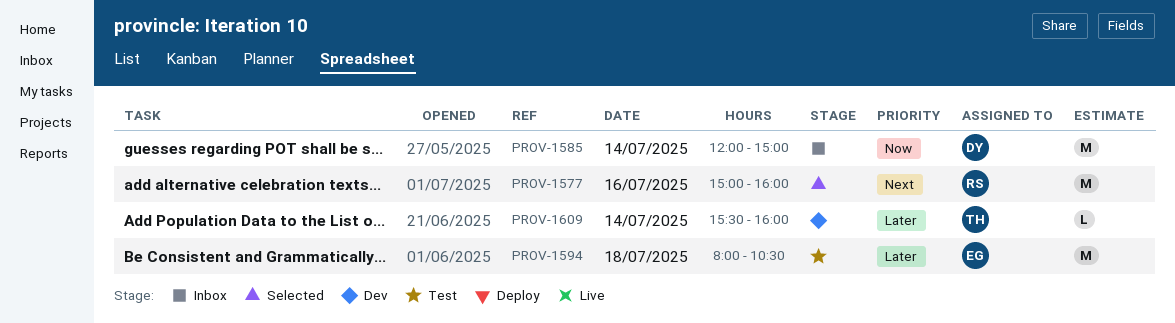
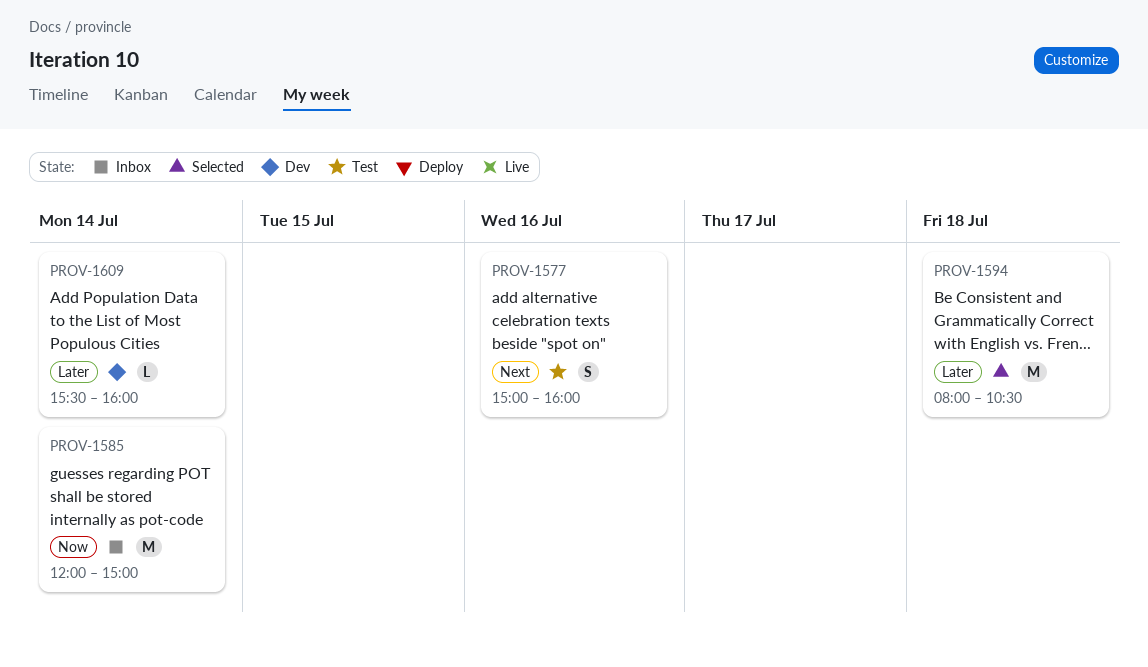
PROV-1577, status: Selected -> Test
PROV-1577, estimate: M -> S
PROV-1594, status: Test -> Selected

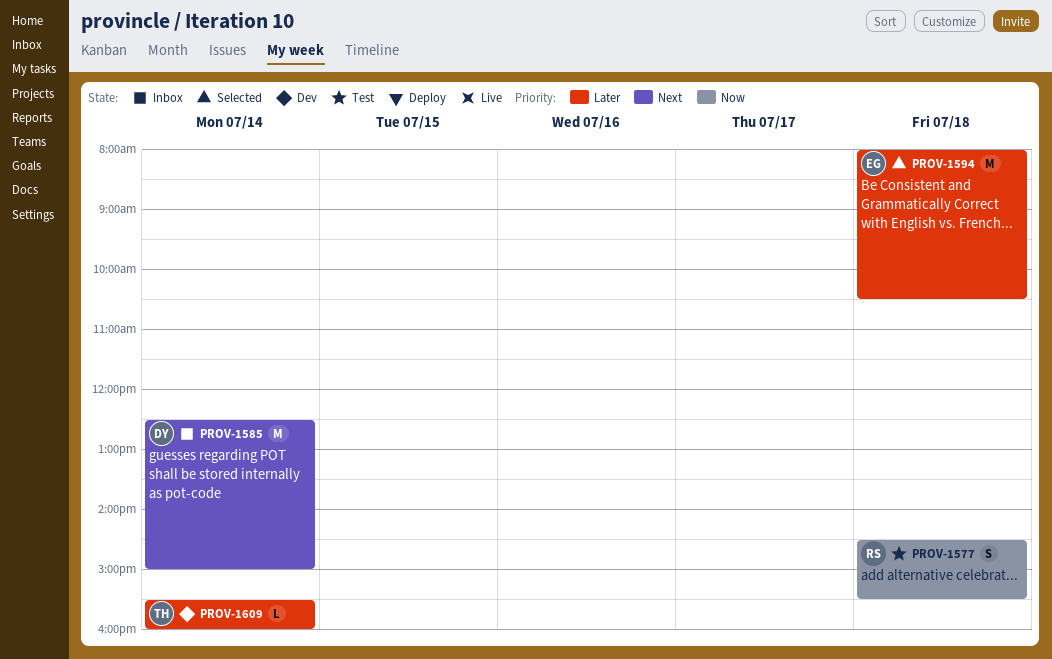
PROV-1577, priority: Next -> Now
PROV-1577, day: Jul 16 -> Jul 18
PROV-1577, begins: 15:00 -> 14:30
PROV-1577, ends: 16:00 -> 15:30
PROV-1585, priority: Now -> Next
PROV-1585, begins: 12:00 -> 12:30

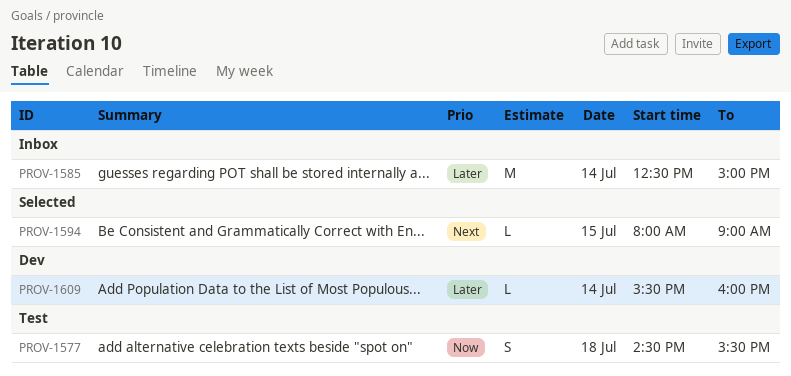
PROV-1585, priority: Next -> Later
PROV-1594, priority: Later -> Next
PROV-1594, estimate: M -> L
PROV-1594, day: Jul 18 -> Jul 15
PROV-1594, ends: 10:30 -> 09:00

